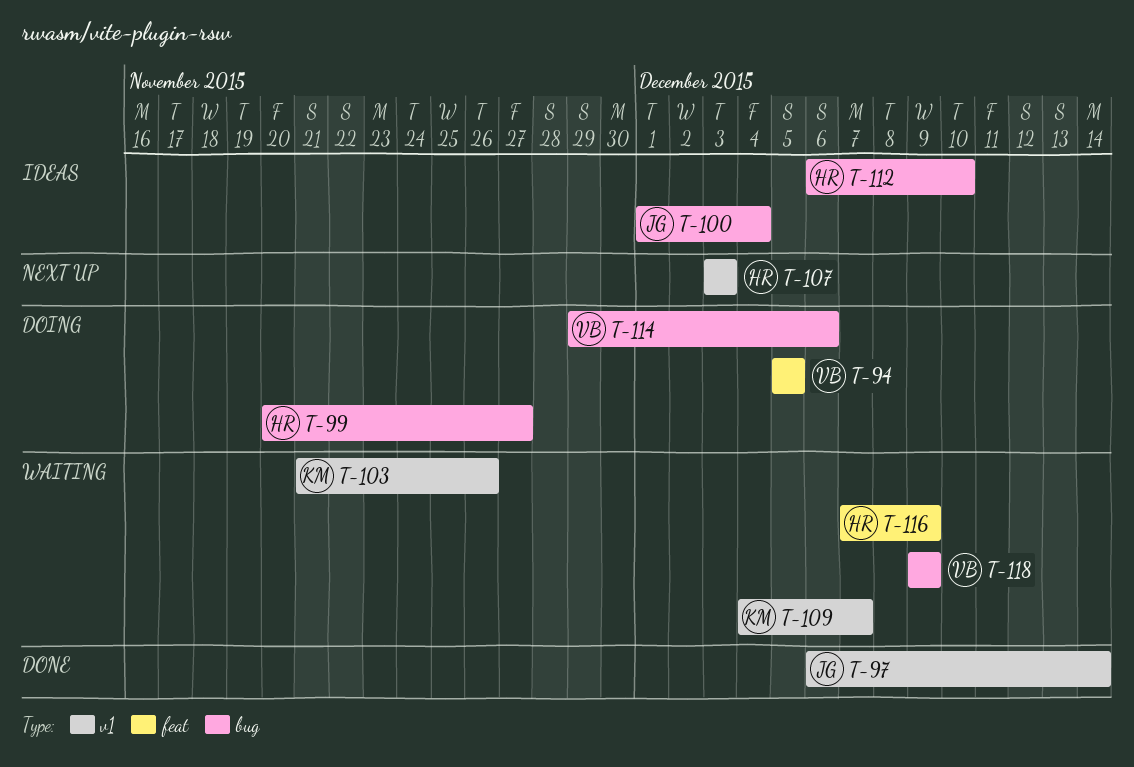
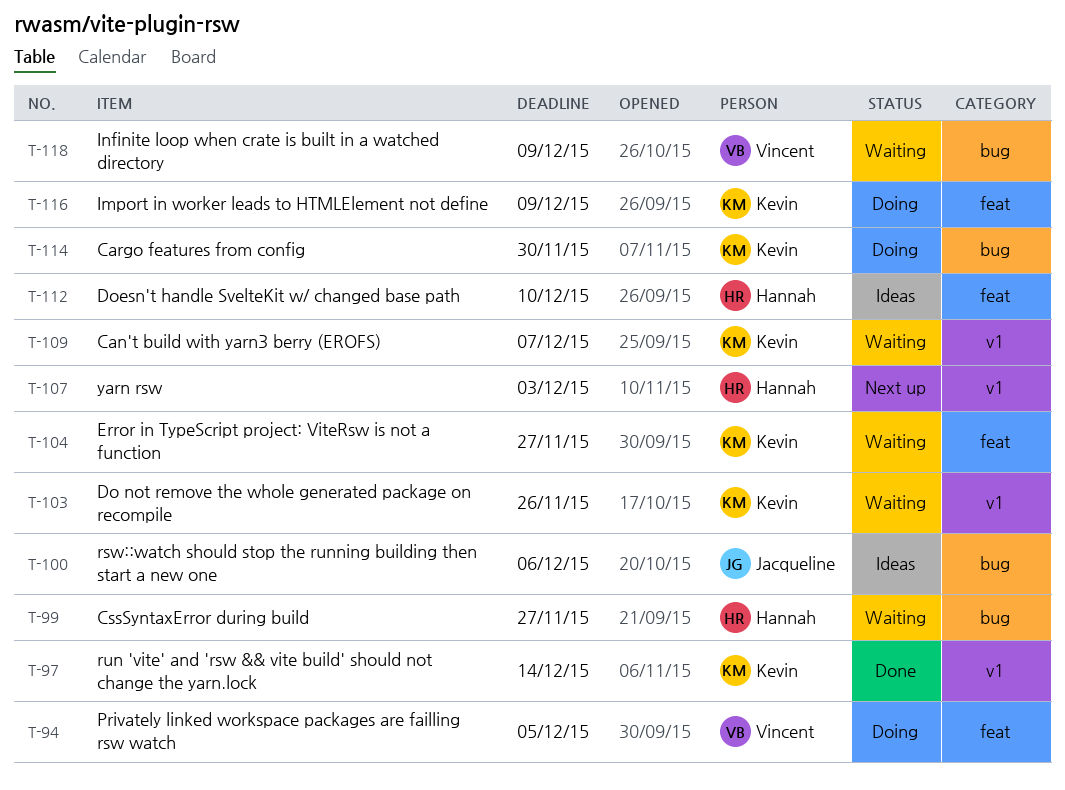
T-97, owner: Jacqueline -> Kevin
T-99, status: Doing -> Waiting
T-100, due: Dec 4 -> Dec 6
T-104: none -> present
T-112, label: bug -> feat
T-114, owner: Vincent -> Kevin
T-114, due: Dec 6 -> Nov 30
T-116, status: Waiting -> Doing
T-116, owner: Hannah -> Kevin

